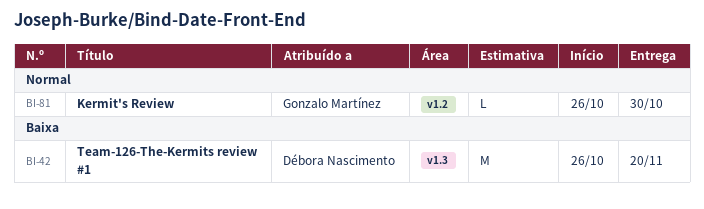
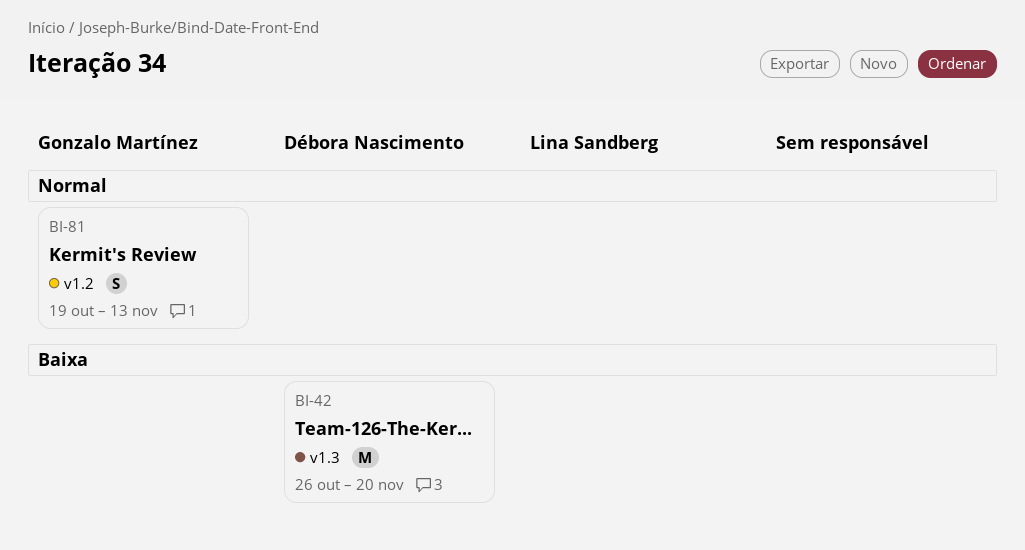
BI-81, estimate: L -> S
BI-81, start: Oct 26 -> Oct 19
BI-81, due: Oct 30 -> Nov 13

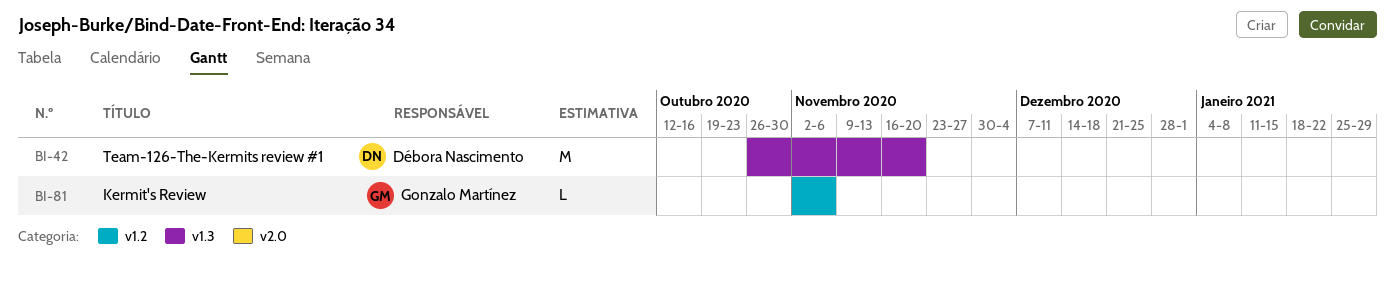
BI-81, estimate: S -> L
BI-81, start: Oct 19 -> Nov 2
BI-81, due: Nov 13 -> Nov 6

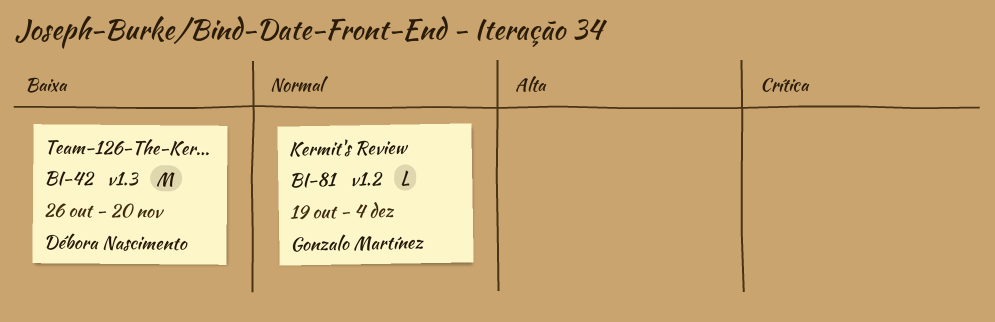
BI-81, start: Nov 2 -> Oct 19
BI-81, due: Nov 6 -> Dec 4

